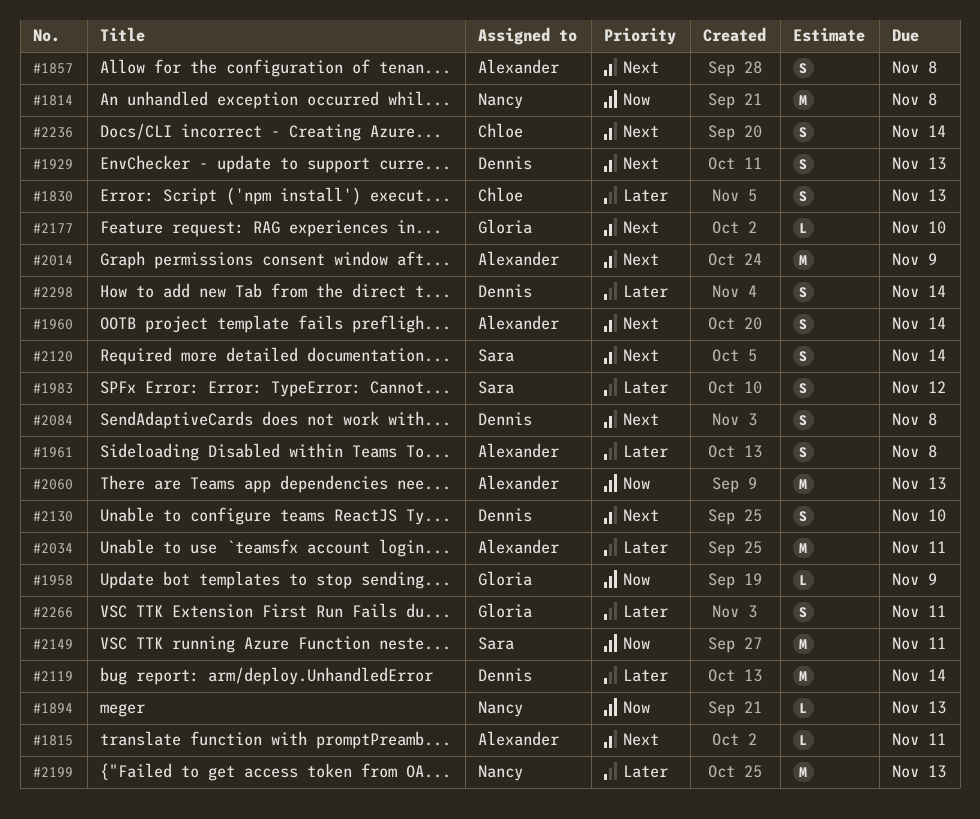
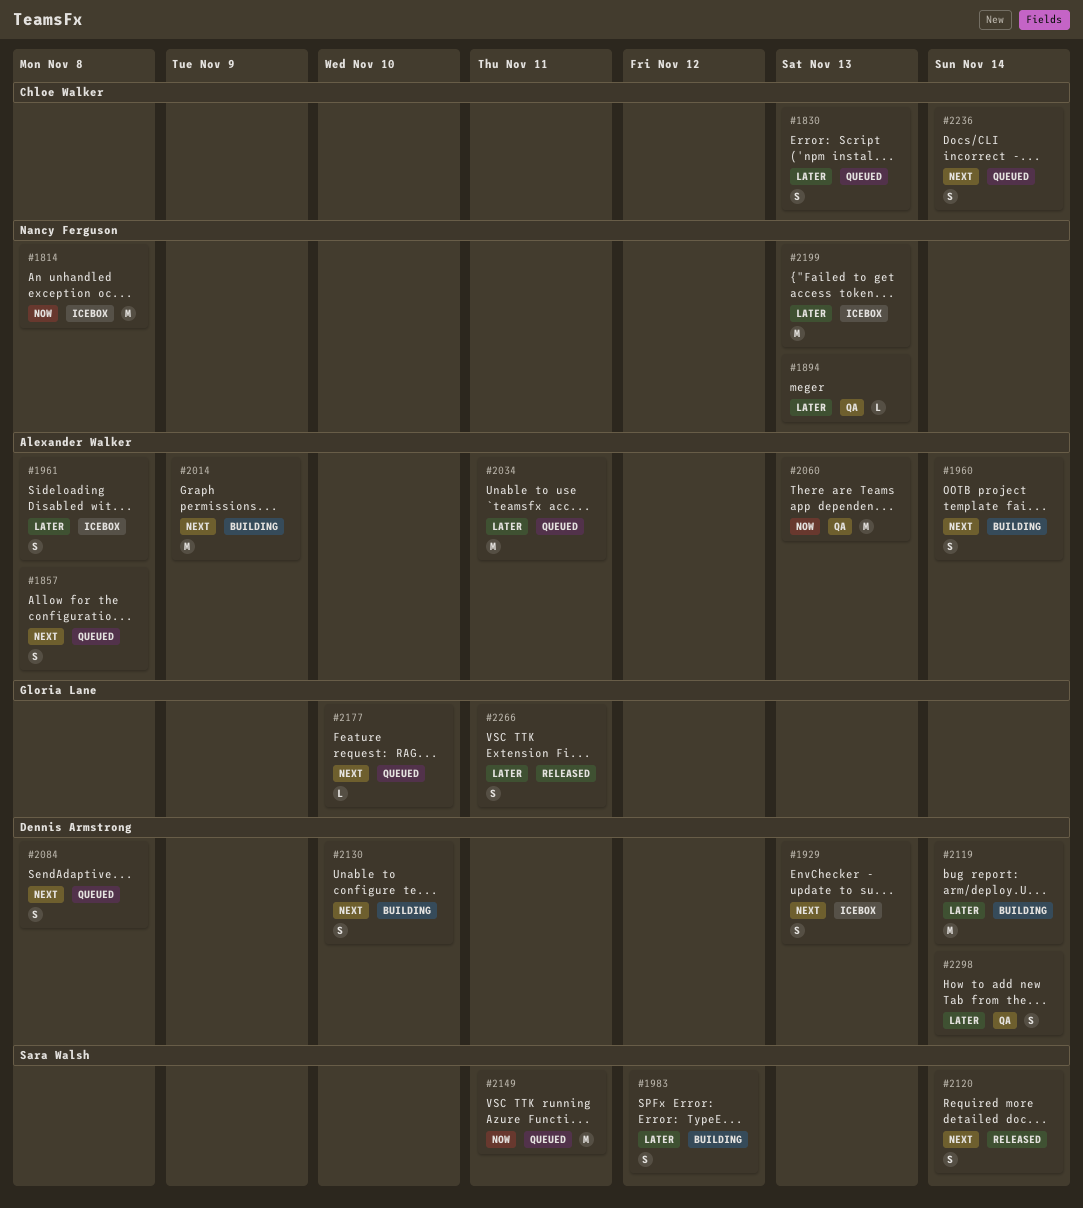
#1815: present -> none
#1894, priority: Now -> Later
#1958: present -> none

